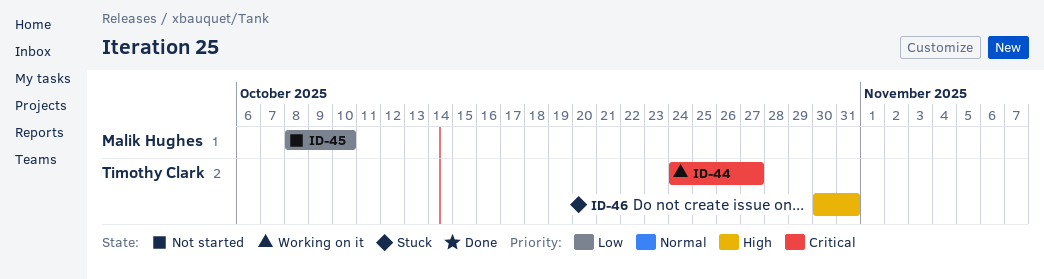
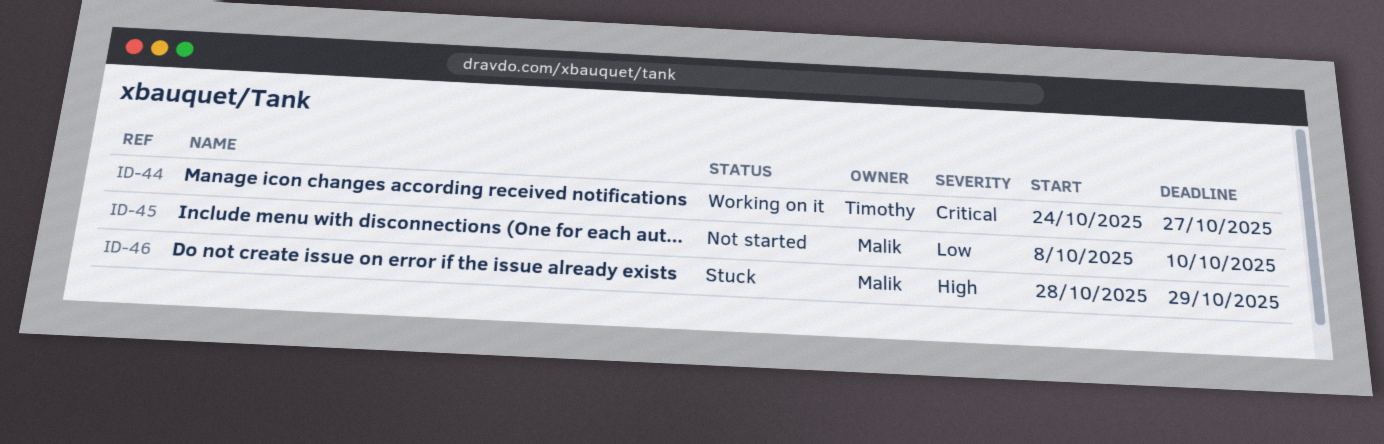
ID-46, owner: Timothy Clark -> Malik Hughes
ID-46, start: Oct 30 -> Oct 28
ID-46, due: Oct 31 -> Oct 29

